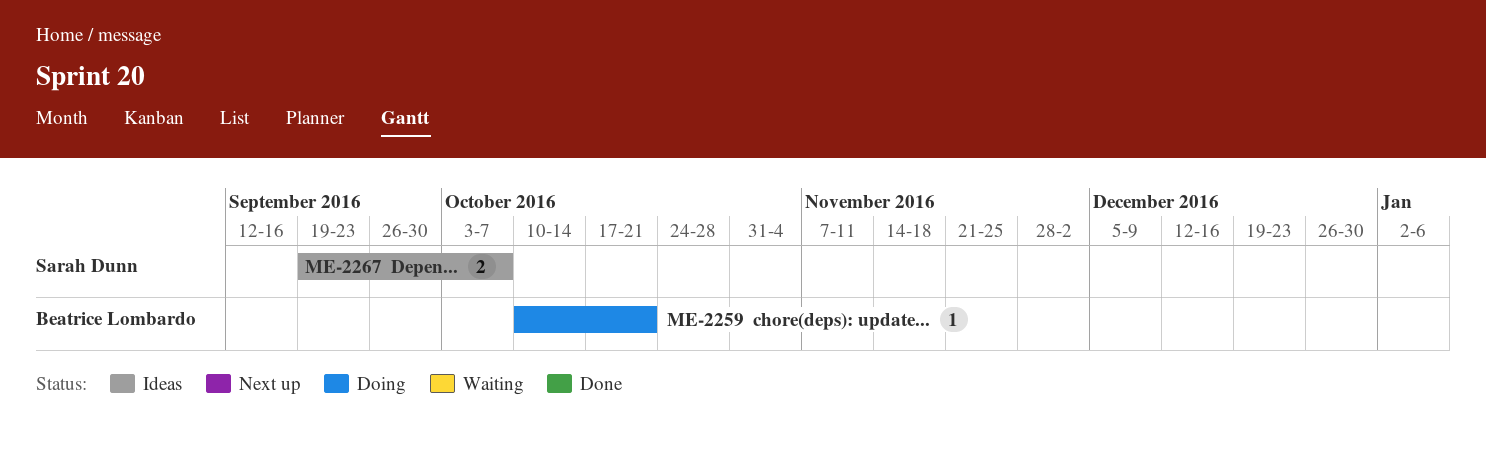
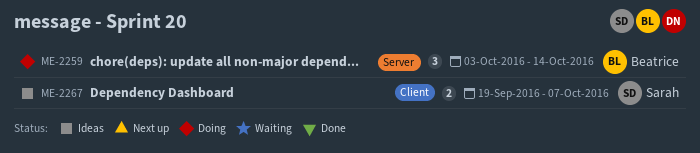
ME-2259, estimate: 1 -> 3
ME-2259, start: Oct 10 -> Oct 3
ME-2259, due: Oct 21 -> Oct 14

